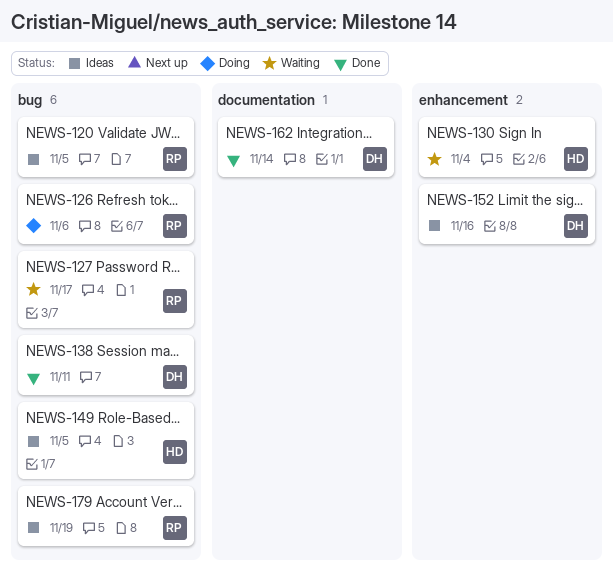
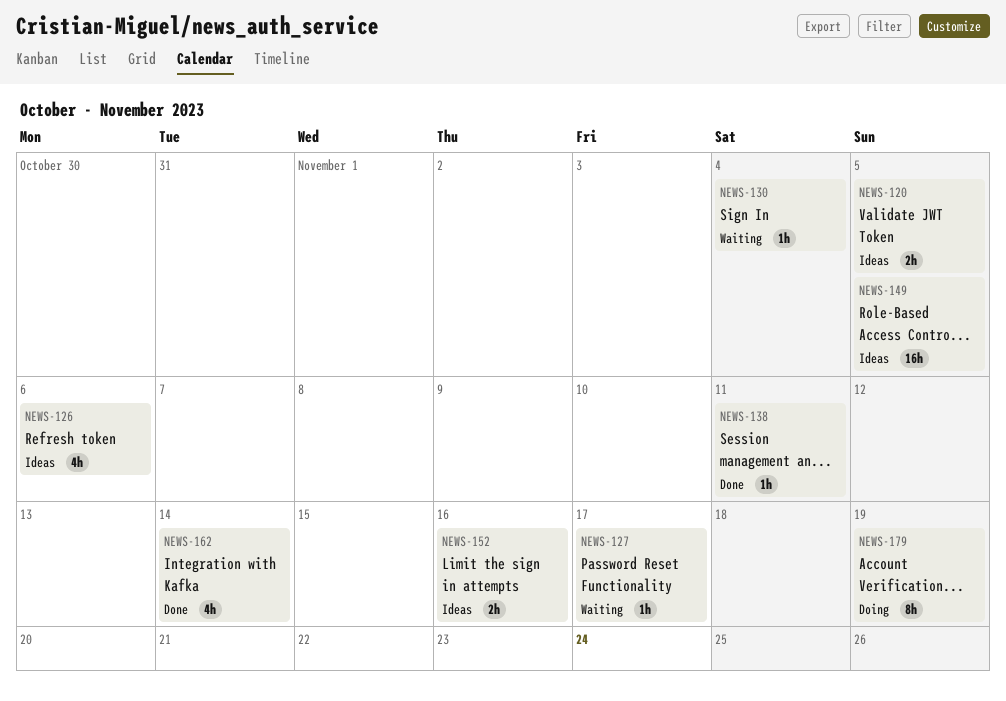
NEWS-126, status: Doing -> Ideas
NEWS-179, status: Ideas -> Doing

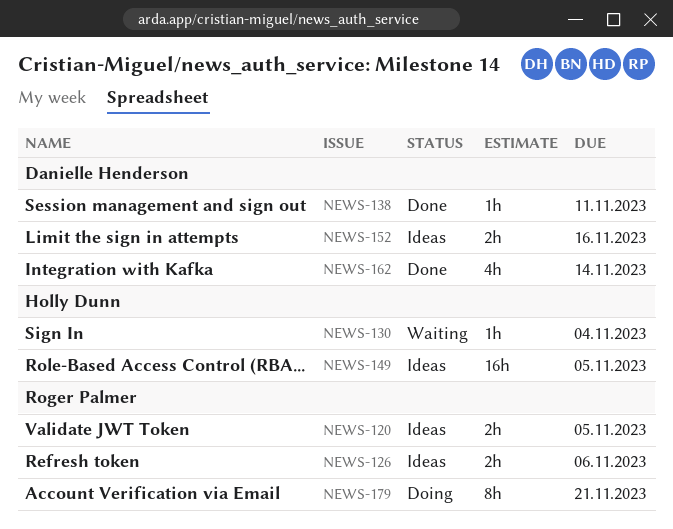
NEWS-126, estimate: 4h -> 2h
NEWS-127: present -> none
NEWS-179, due: Nov 19 -> Nov 21

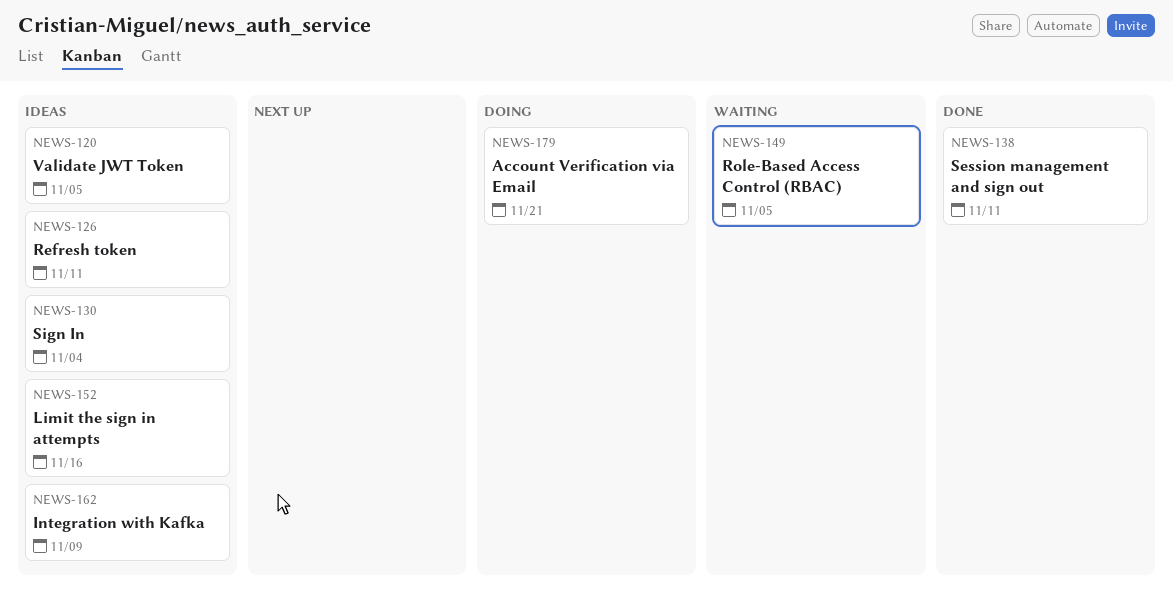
NEWS-126, due: Nov 6 -> Nov 11
NEWS-130, status: Waiting -> Ideas
NEWS-149, status: Ideas -> Waiting
NEWS-162, status: Done -> Ideas
NEWS-162, due: Nov 14 -> Nov 9

